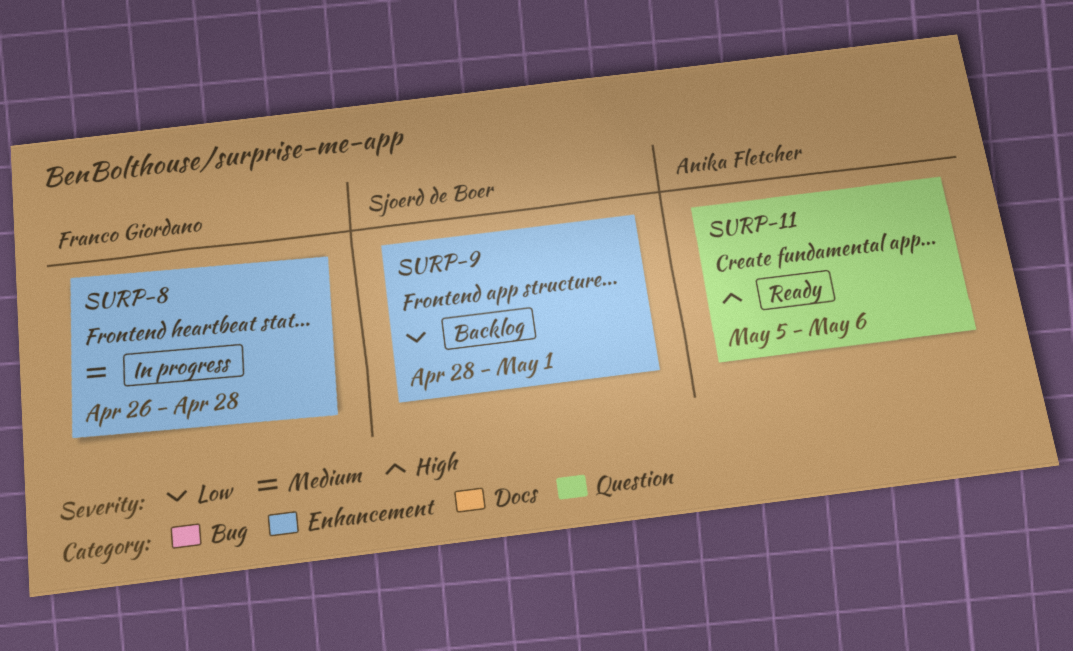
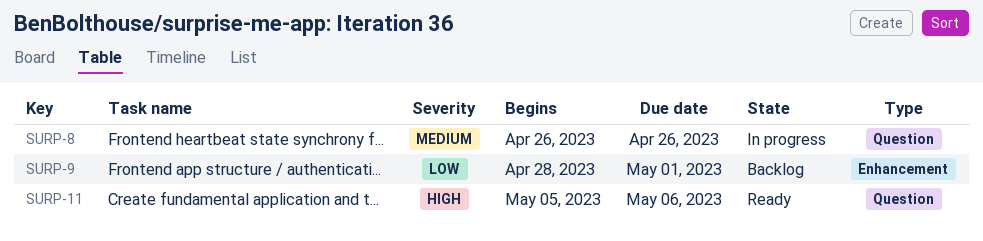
SURP-8, label: Enhancement -> Question
SURP-8, due: Apr 28 -> Apr 26

